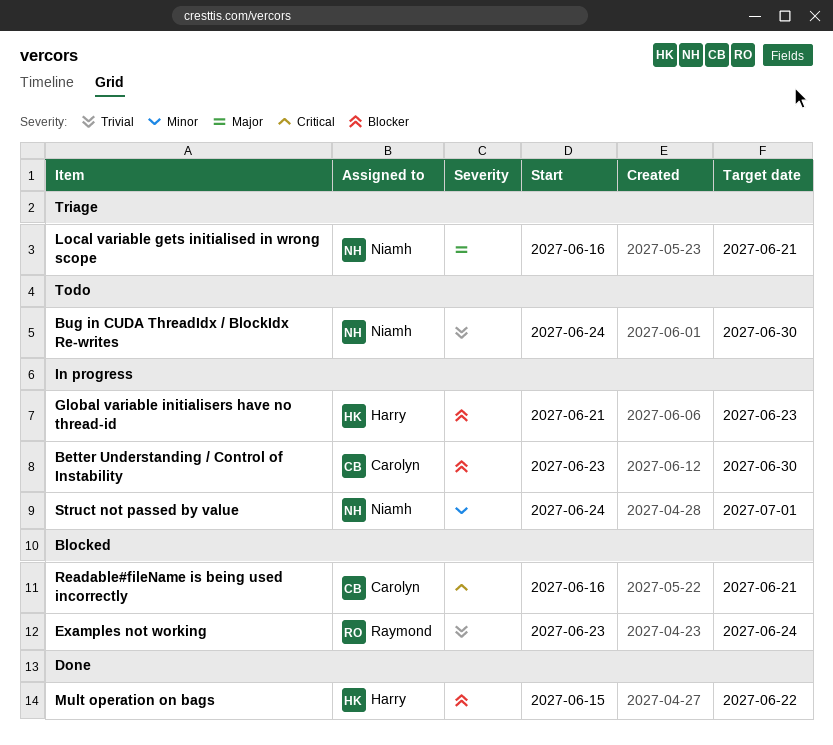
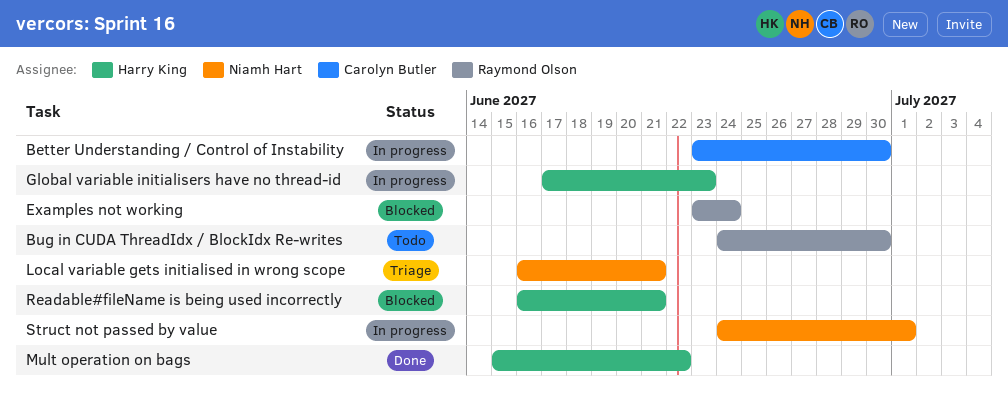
Bug in CUDA ThreadIdx / BlockIdx Re-writes, owner: Niamh Hart -> Raymond Olson
Global variable initialisers have no thread-id, start: Jun 21 -> Jun 17
Readable#fileName is being used incorrectly, owner: Carolyn Butler -> Harry King

